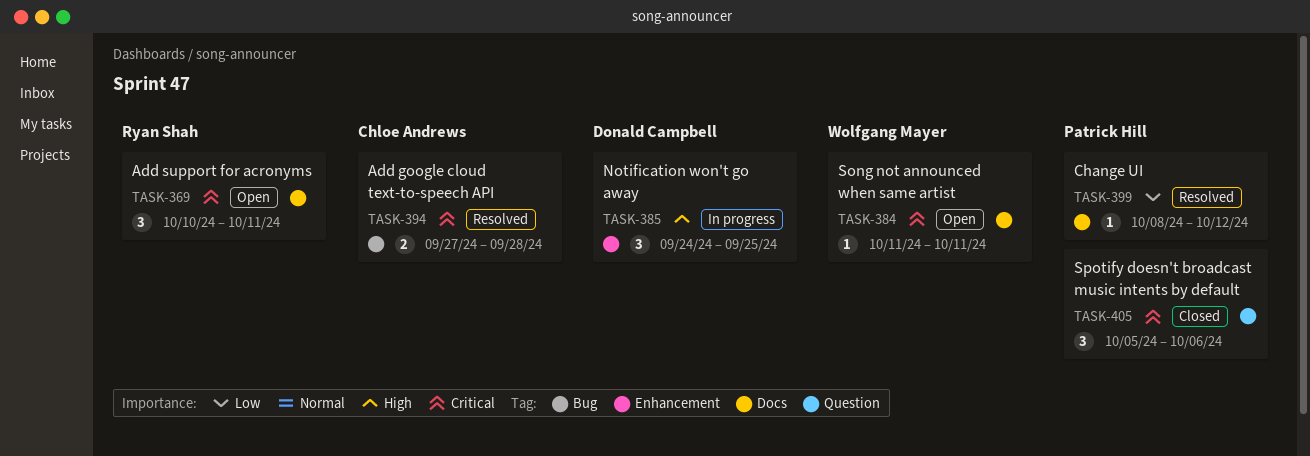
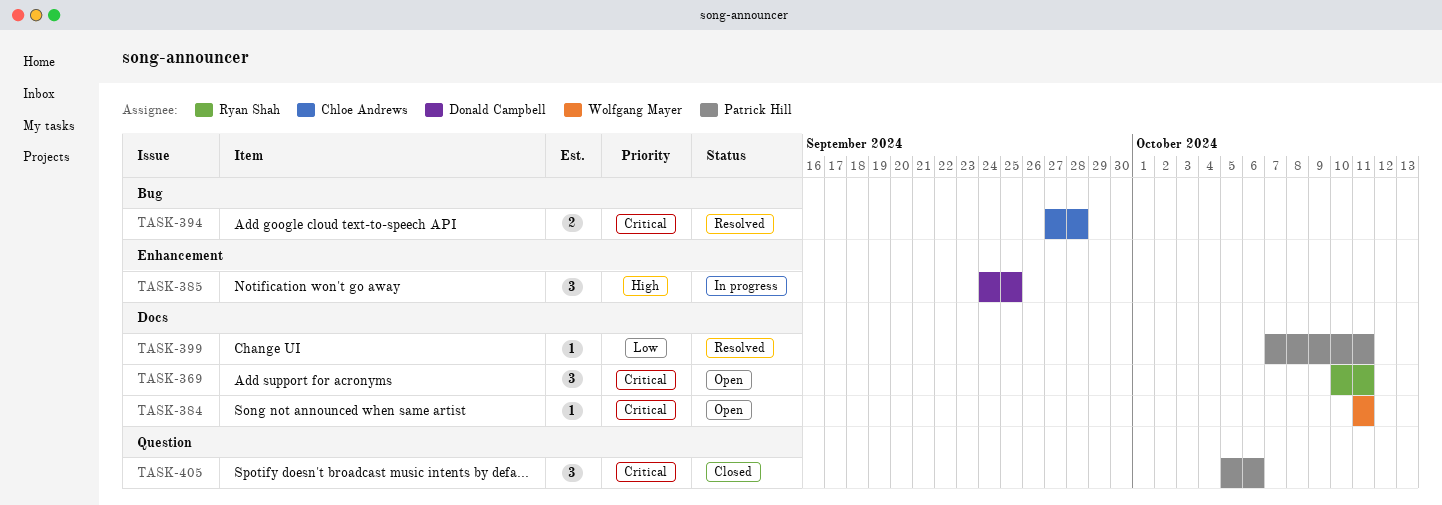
TASK-399, start: Oct 8 -> Oct 7
TASK-399, due: Oct 12 -> Oct 11

